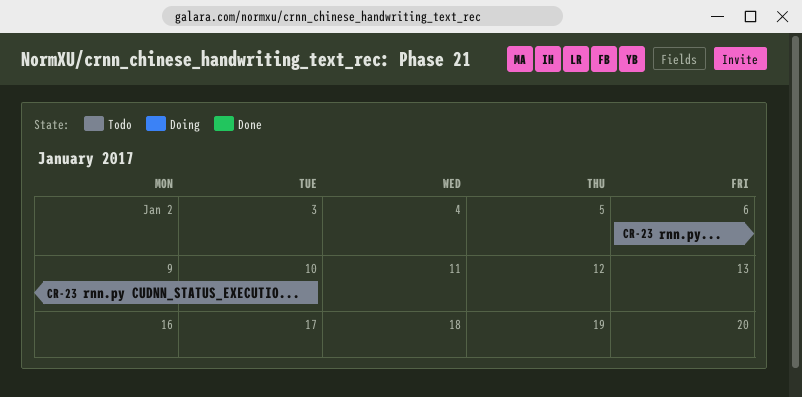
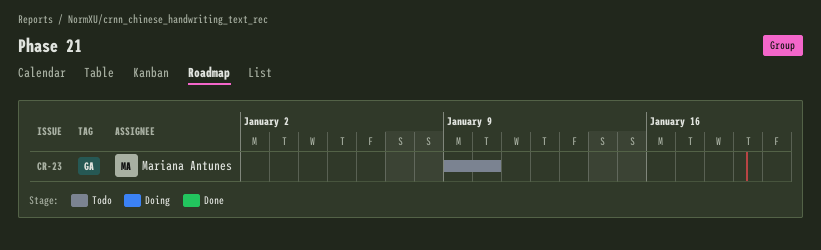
CR-23, start: Jan 6 -> Jan 9

